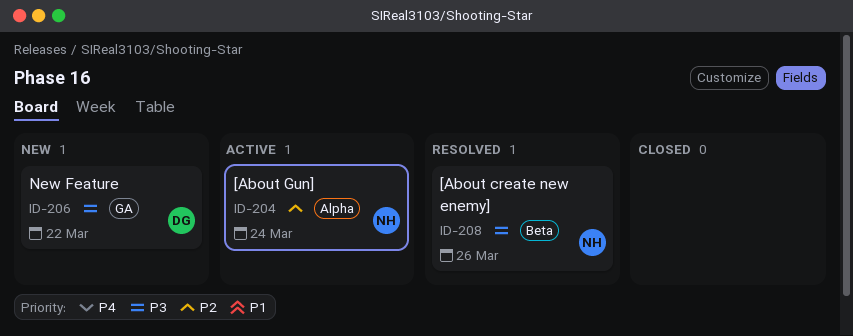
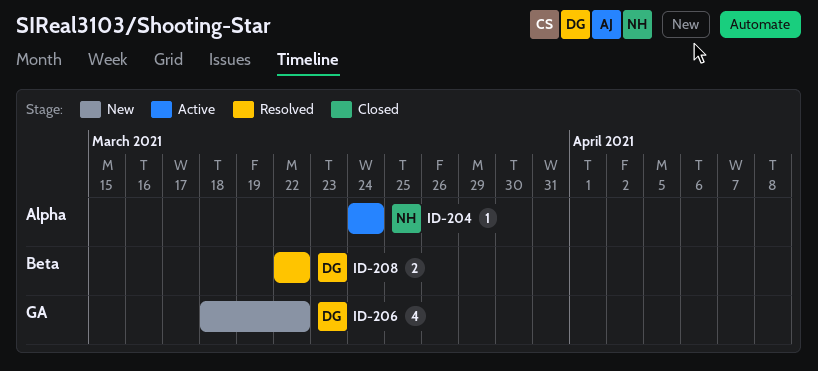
ID-208, owner: NH -> DG
ID-208, due: Mar 26 -> Mar 22

